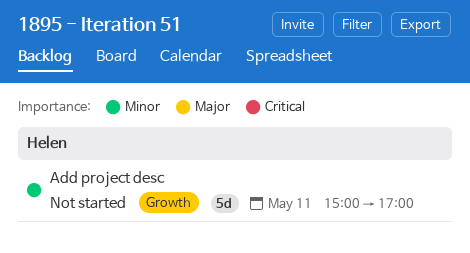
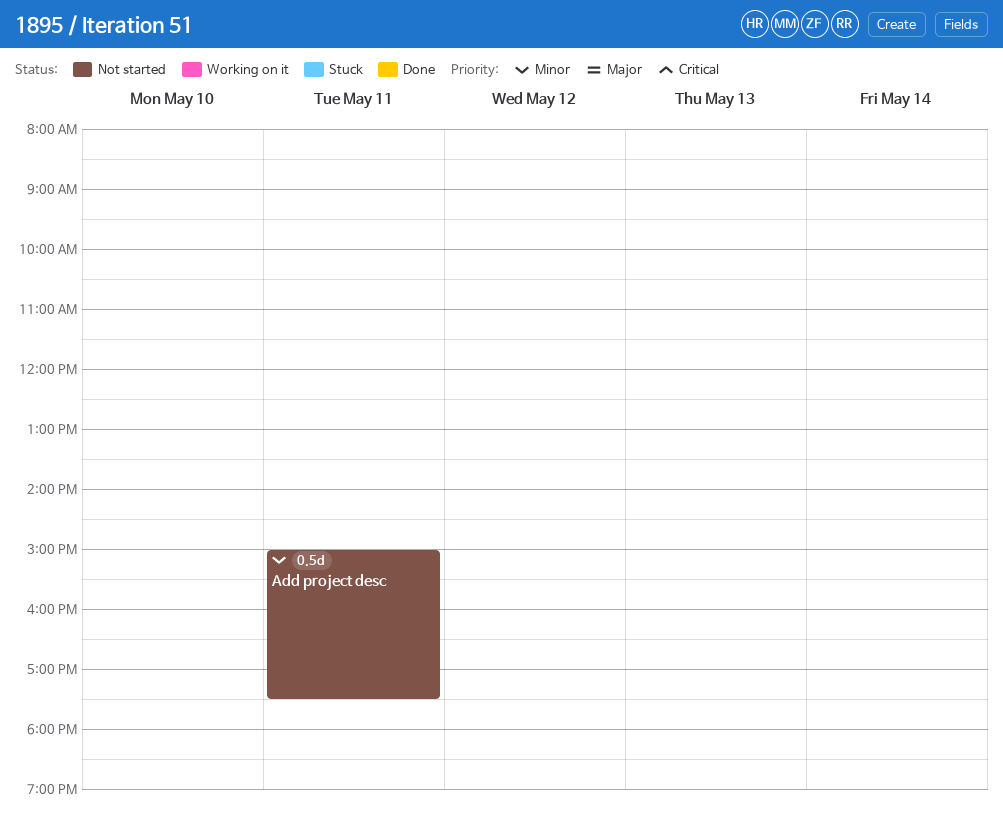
Add project desc, estimate: 5d -> 0.5d
Add project desc, ends: 17:00 -> 17:30

